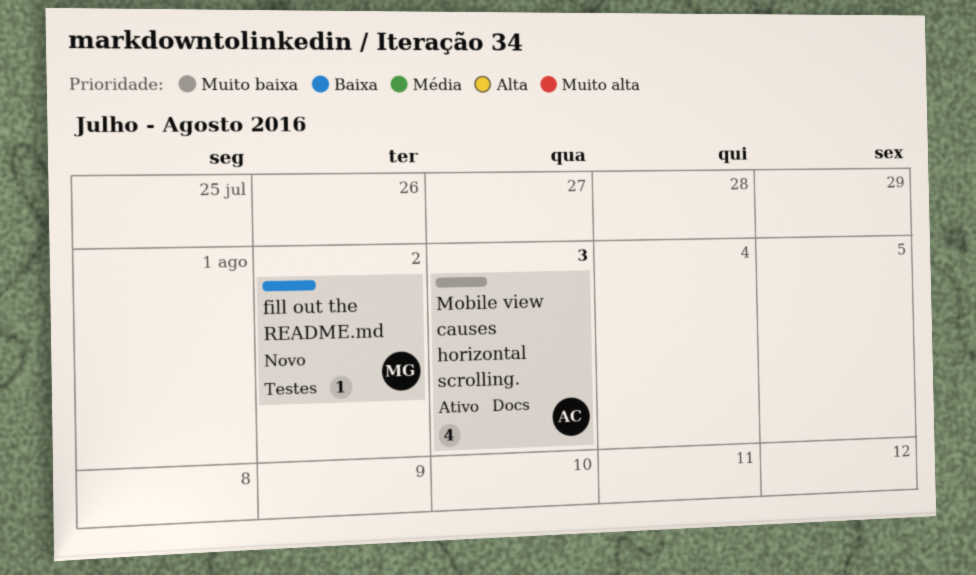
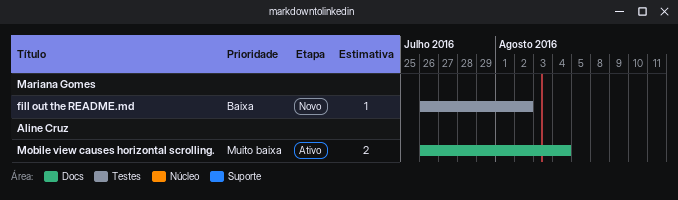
Mobile view causes horizontal scrolling., estimate: 4 -> 2
Mobile view causes horizontal scrolling., due: Aug 3 -> Aug 4

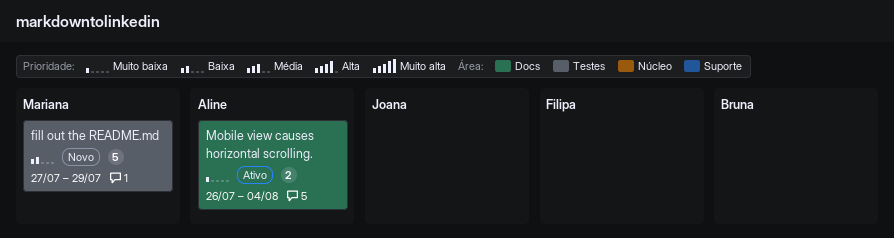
fill out the README.md, estimate: 1 -> 5
fill out the README.md, start: Jul 26 -> Jul 27
fill out the README.md, due: Aug 2 -> Jul 29

